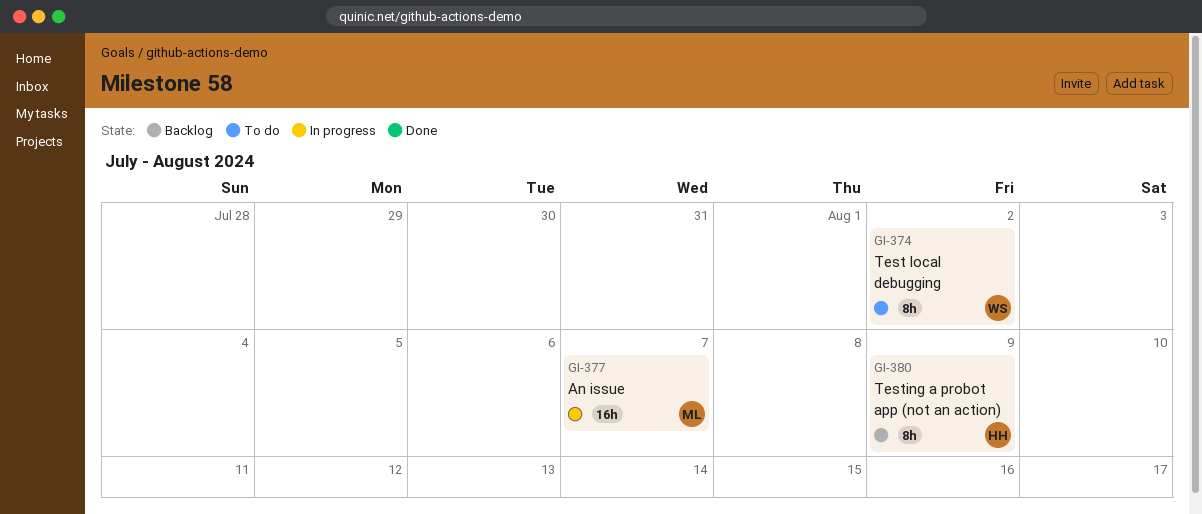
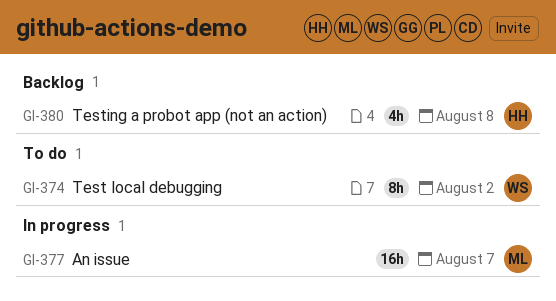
GI-380, estimate: 8h -> 4h
GI-380, due: Aug 9 -> Aug 8

